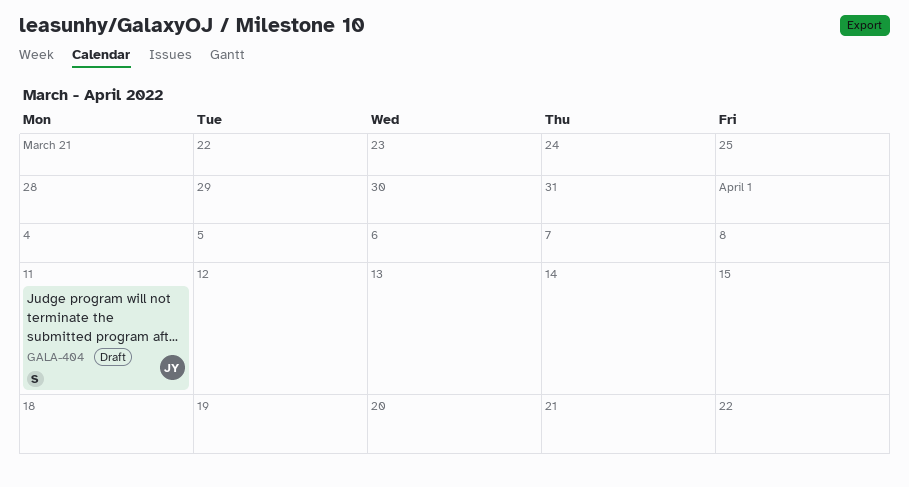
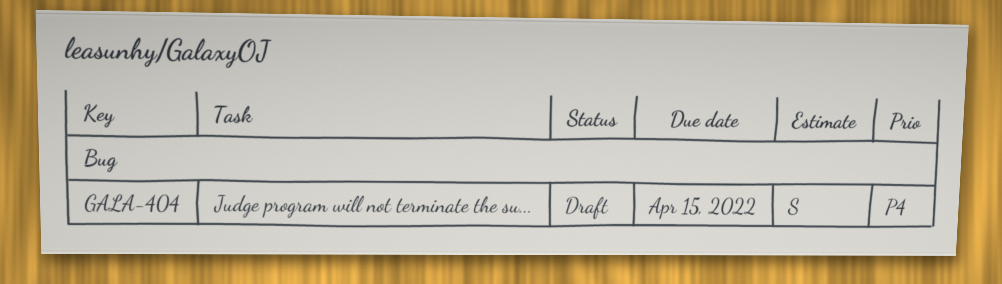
GALA-404, due: Apr 11 -> Apr 15

